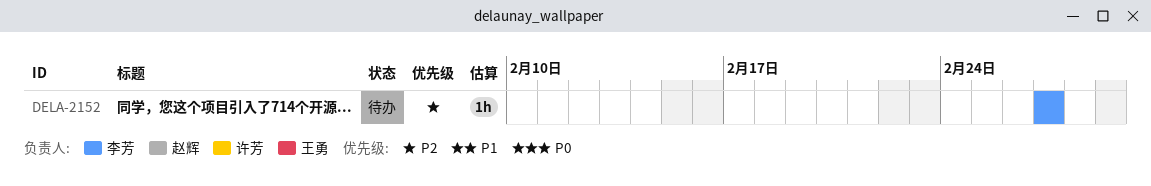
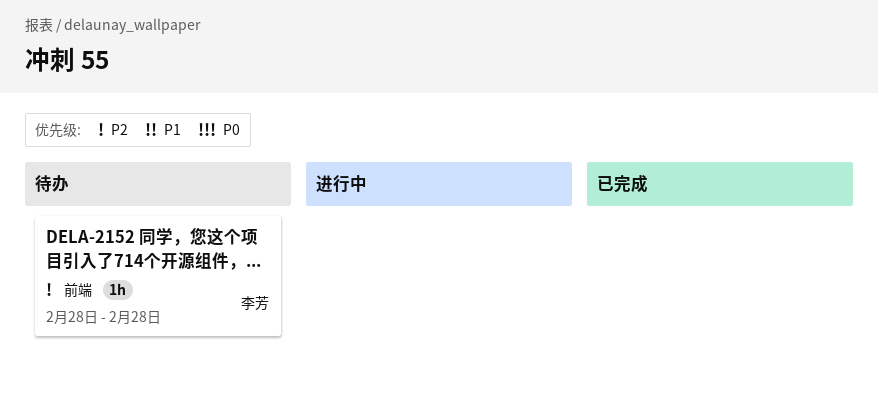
DELA-2152, start: Feb 27 -> Feb 28
DELA-2152, due: Feb 27 -> Feb 28

